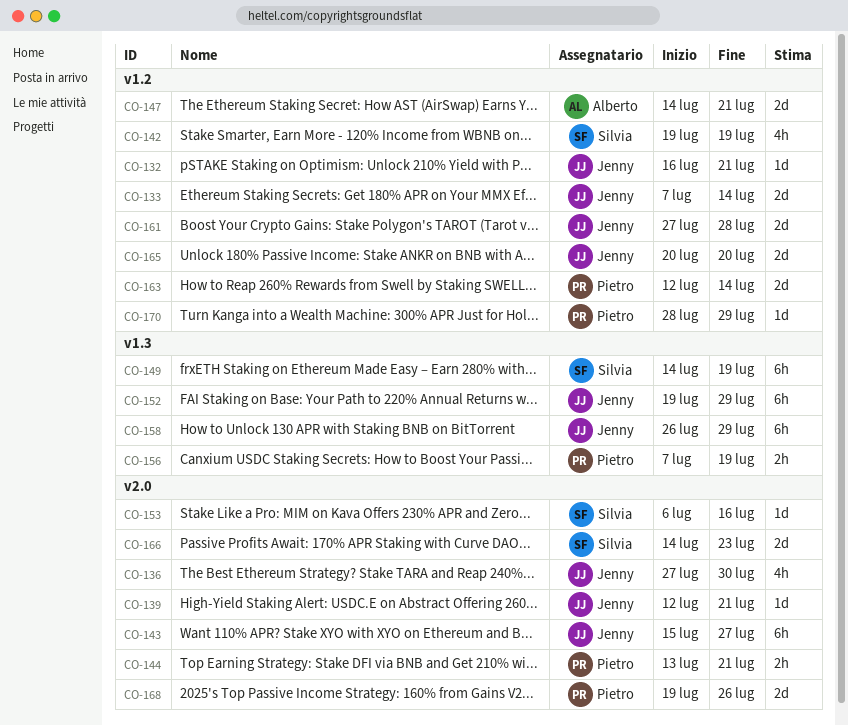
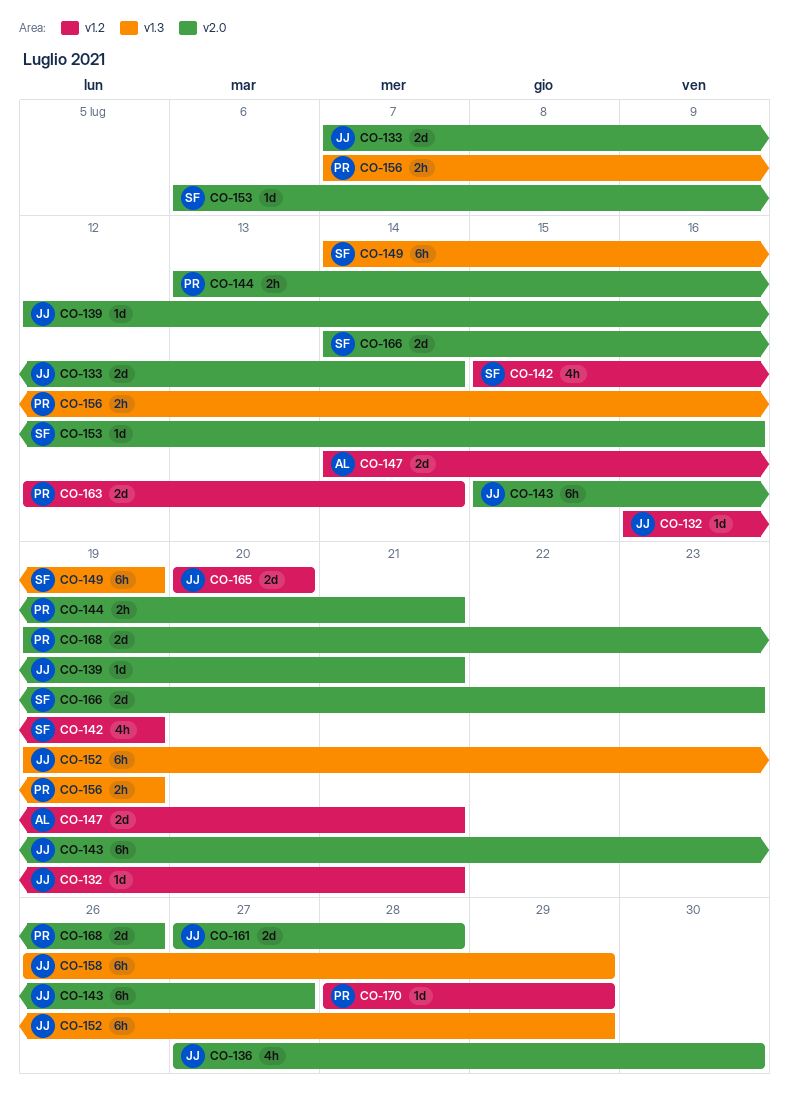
CO-133, label: v1.2 -> v2.0
CO-142, start: Jul 19 -> Jul 15
CO-161, label: v1.2 -> v2.0

